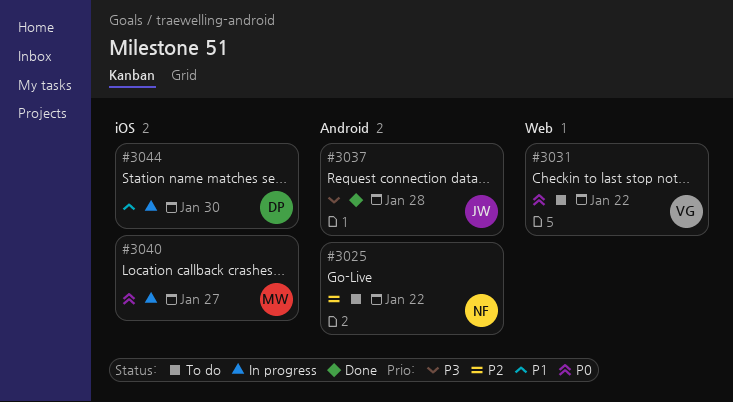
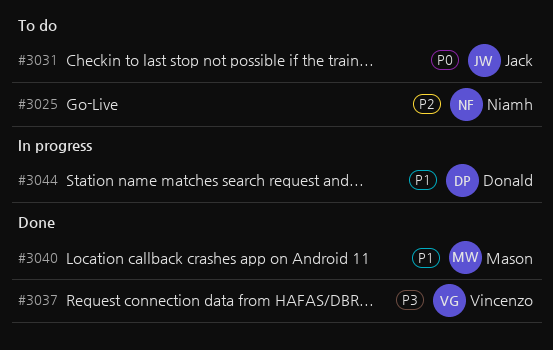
#3031, owner: Vincenzo -> Jack
#3037, owner: Jack -> Vincenzo
#3040, status: In progress -> Done
#3040, priority: P0 -> P1

